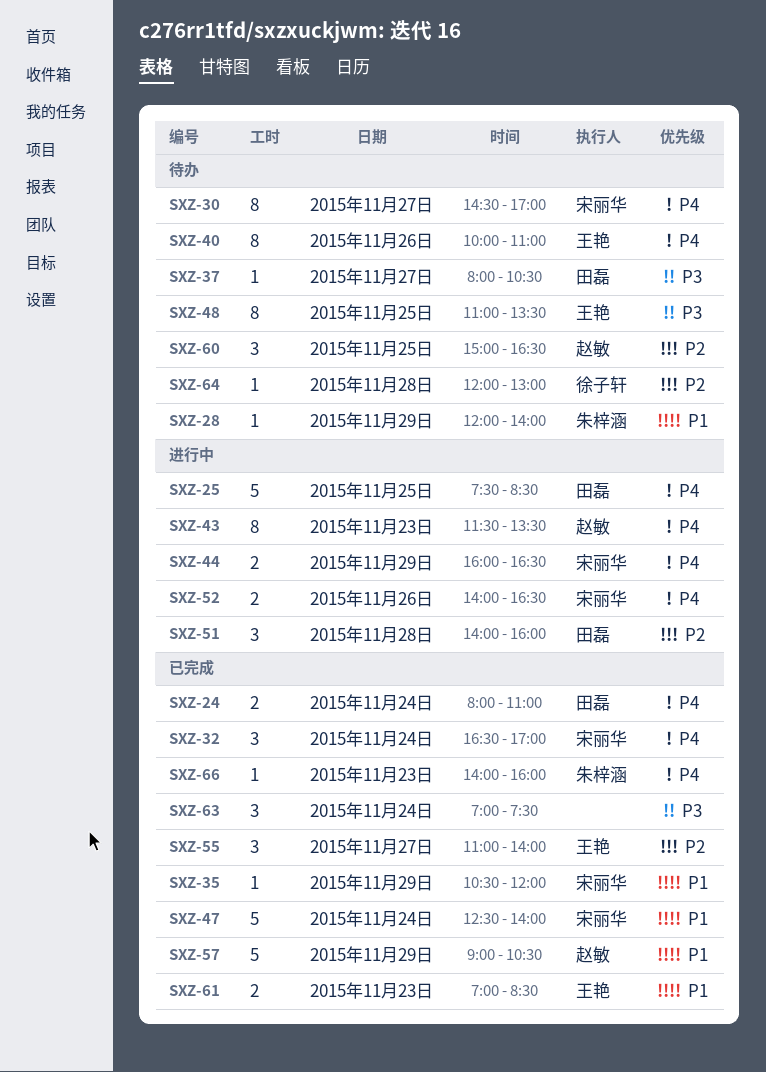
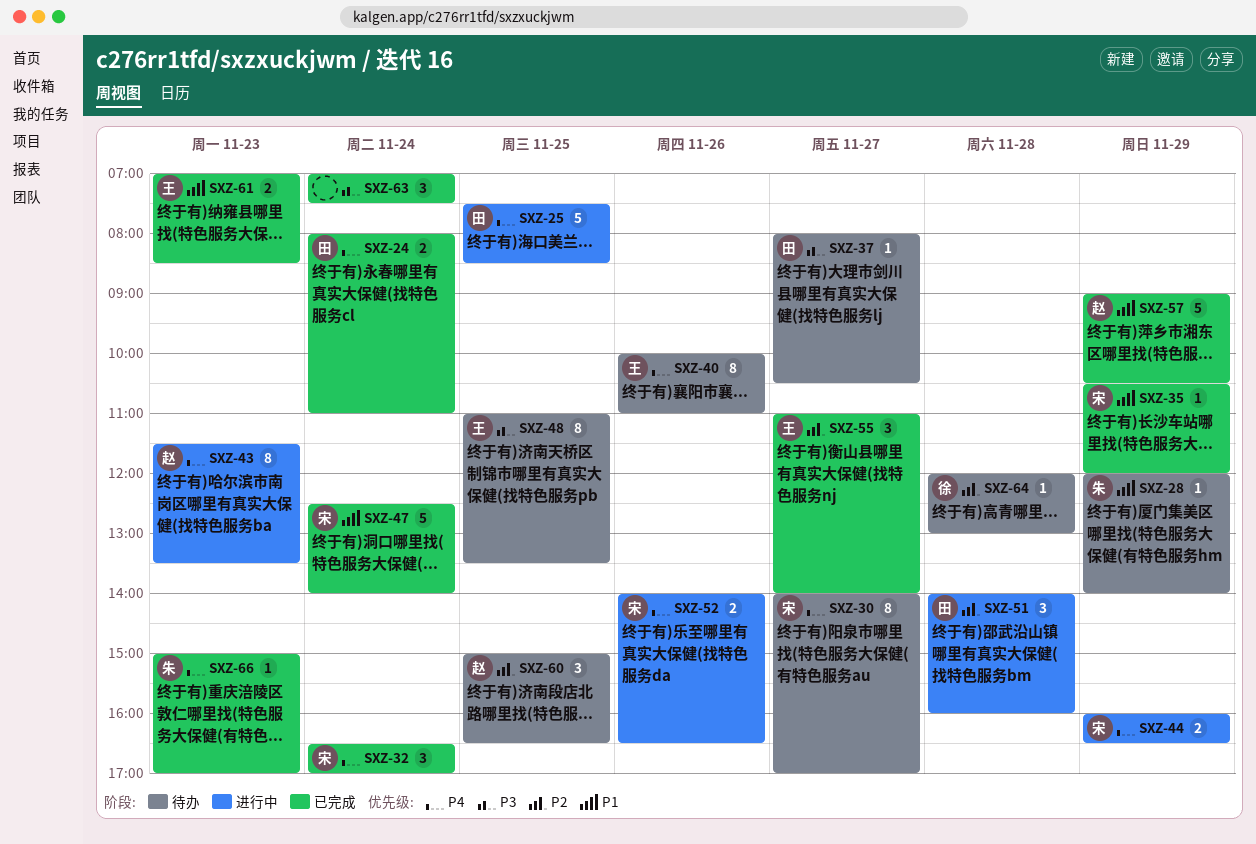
SXZ-30, begins: 14:30 -> 14:00
SXZ-66, begins: 14:00 -> 15:00
SXZ-66, ends: 16:00 -> 17:00

